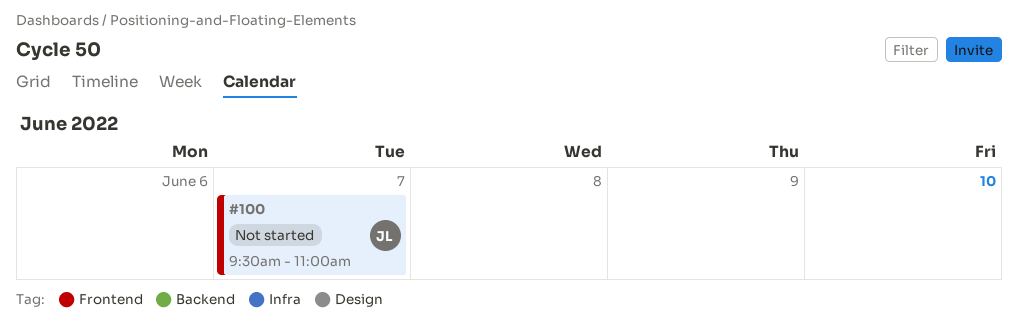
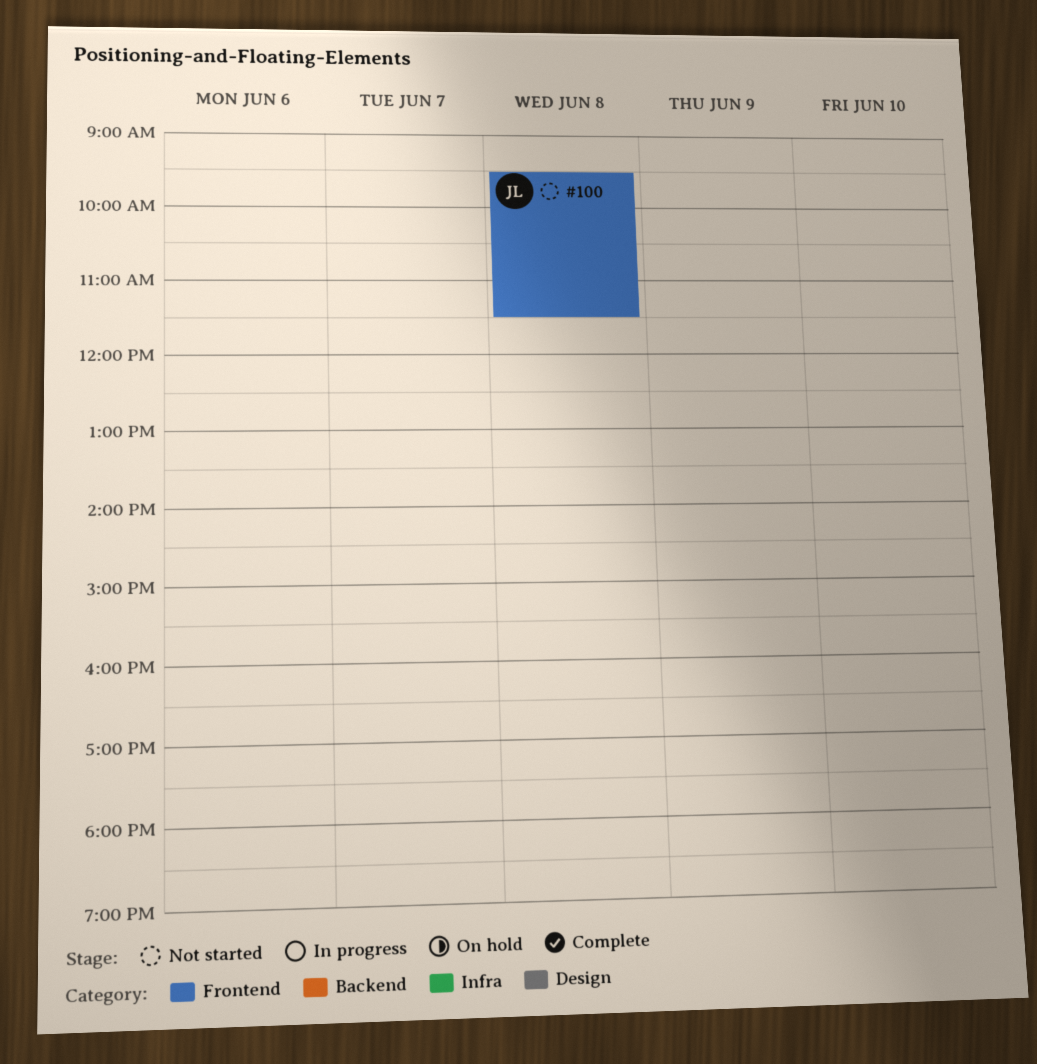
#100, day: Jun 7 -> Jun 8
#100, ends: 11:00 -> 11:30

